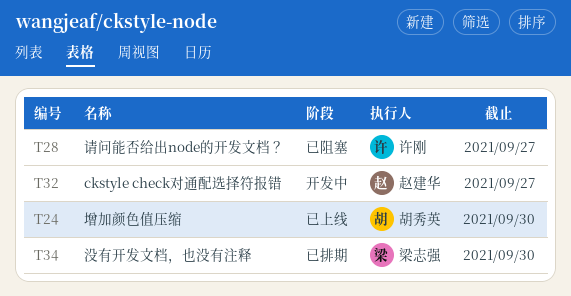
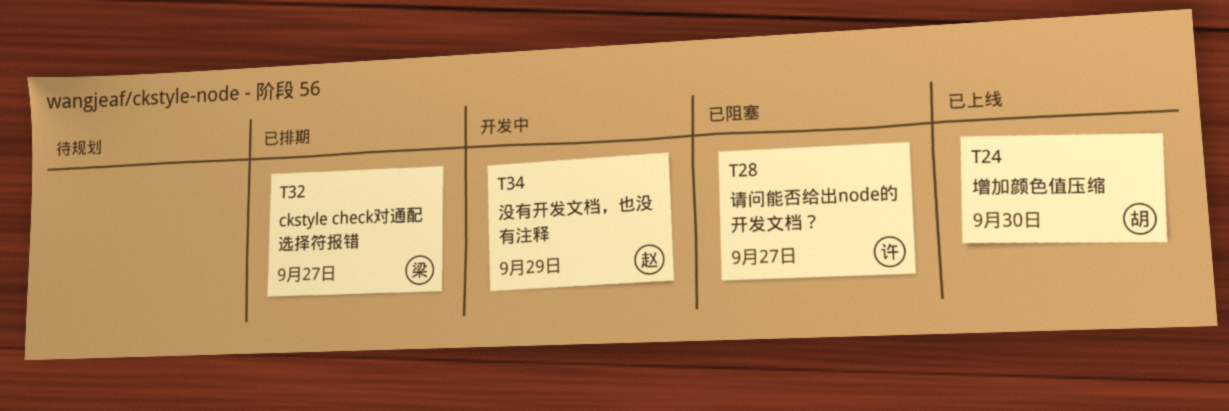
T32, status: 开发中 -> 已排期
T32, owner: 赵建华 -> 梁志强
T34, status: 已排期 -> 开发中
T34, owner: 梁志强 -> 赵建华
T34, due: Sep 30 -> Sep 29

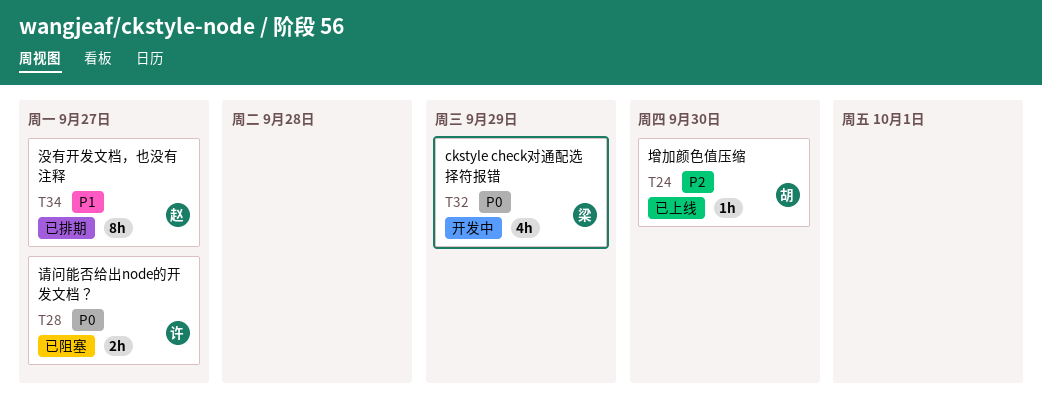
T32, status: 已排期 -> 开发中
T32, due: Sep 27 -> Sep 29
T34, status: 开发中 -> 已排期
T34, due: Sep 29 -> Sep 27

